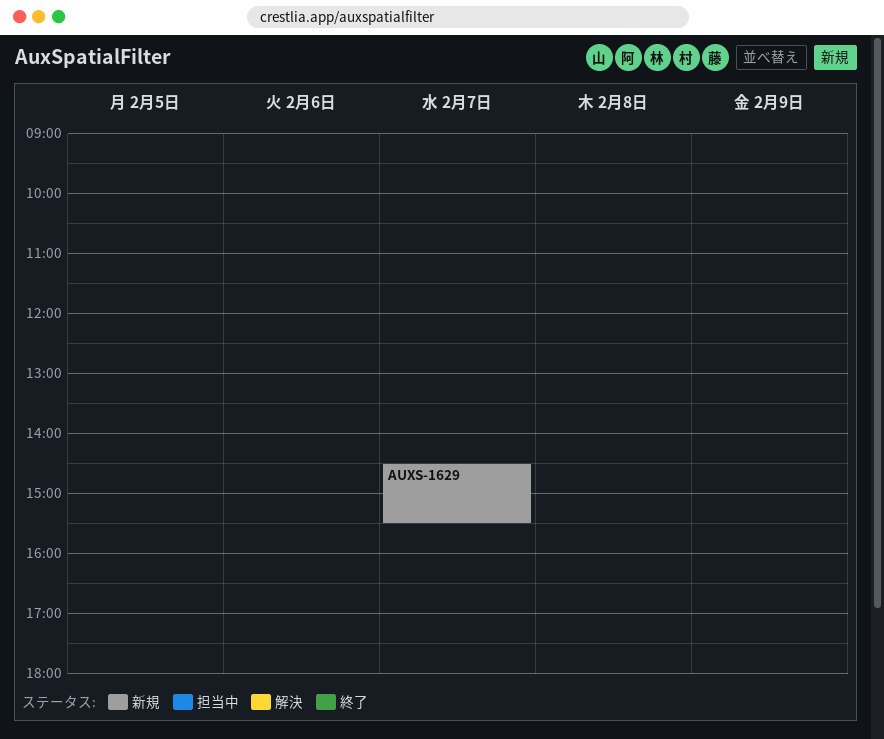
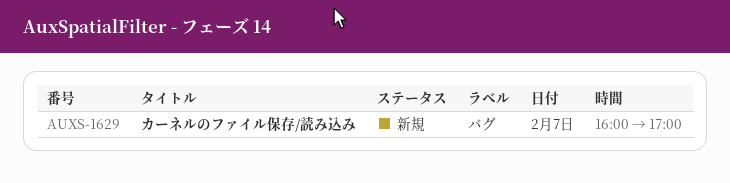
AUXS-1629, begins: 14:30 -> 16:00
AUXS-1629, ends: 15:30 -> 17:00

